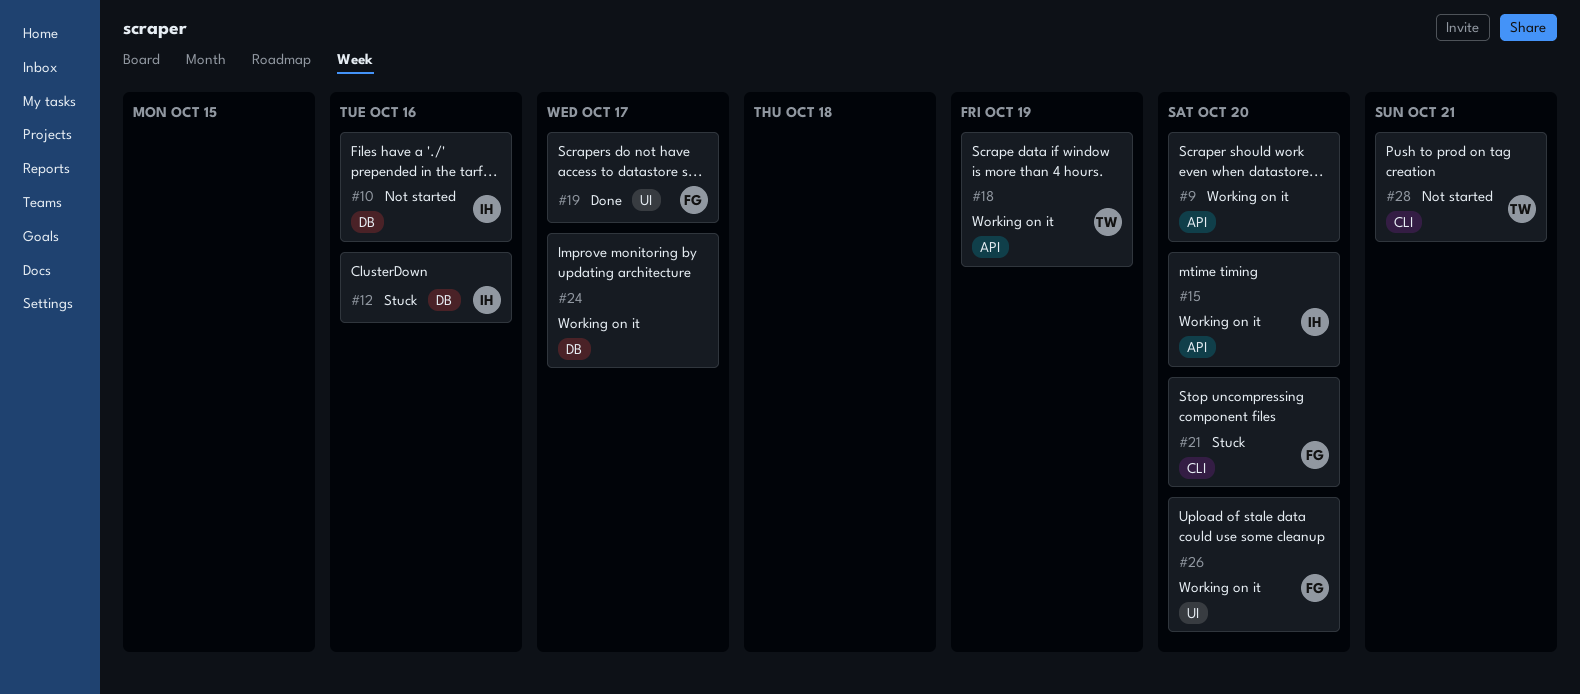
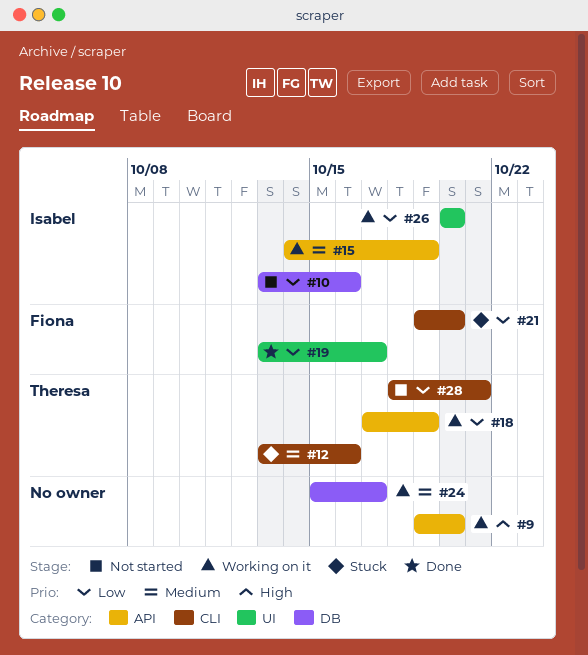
#12, owner: Isabel -> Theresa
#12, label: DB -> CLI
#15, due: Oct 20 -> Oct 19
#26, owner: Fiona -> Isabel

